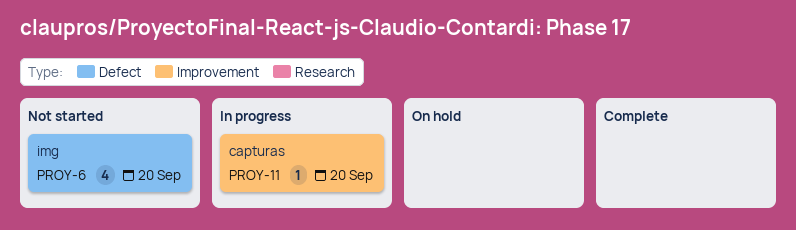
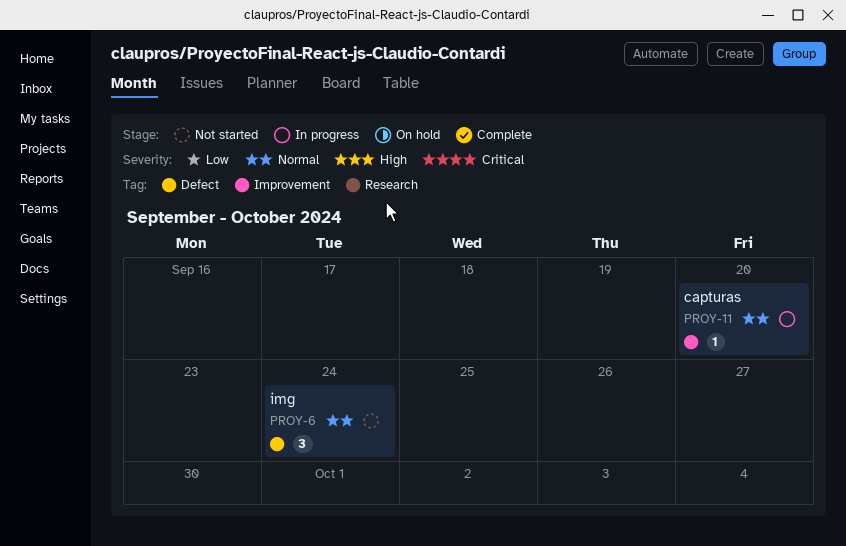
PROY-6, estimate: 4 -> 3
PROY-6, due: Sep 20 -> Sep 24

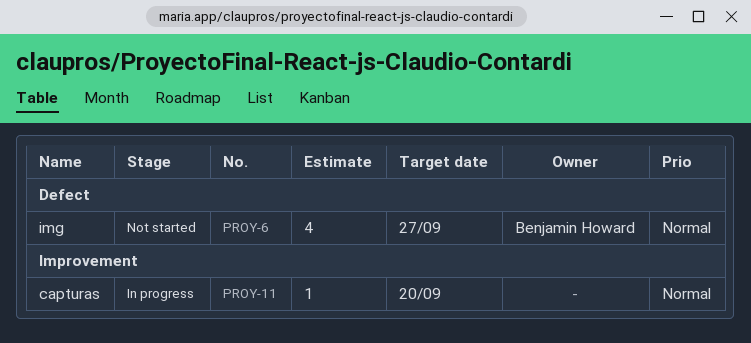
PROY-6, estimate: 3 -> 4
PROY-6, due: Sep 24 -> Sep 27

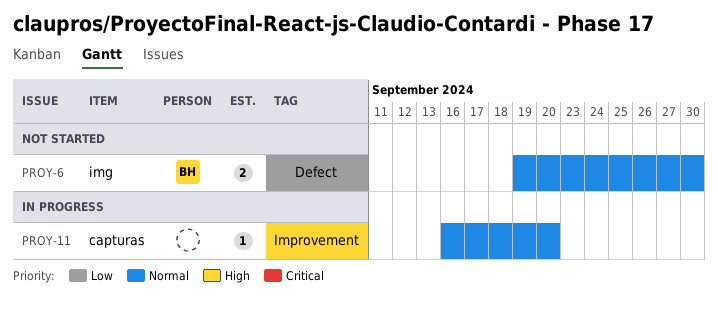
PROY-6, estimate: 4 -> 2
PROY-6, due: Sep 27 -> Sep 30

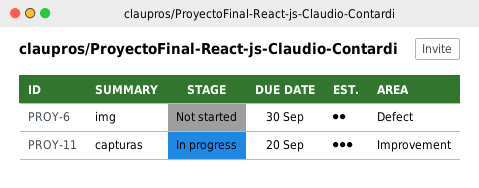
PROY-11, estimate: 1 -> 3

